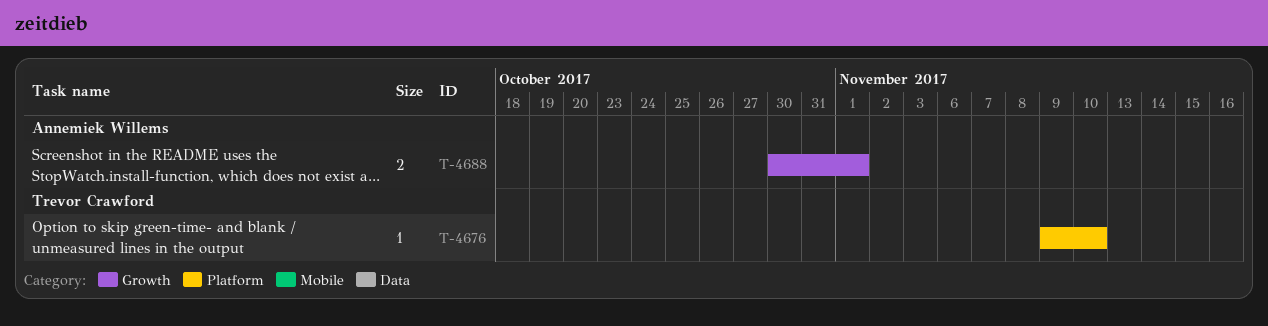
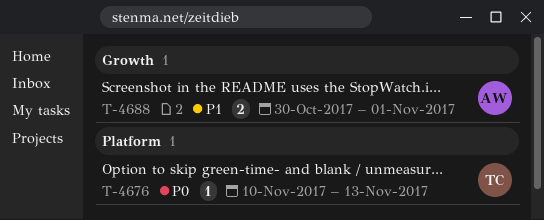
T-4676, start: Nov 9 -> Nov 10
T-4676, due: Nov 10 -> Nov 13

